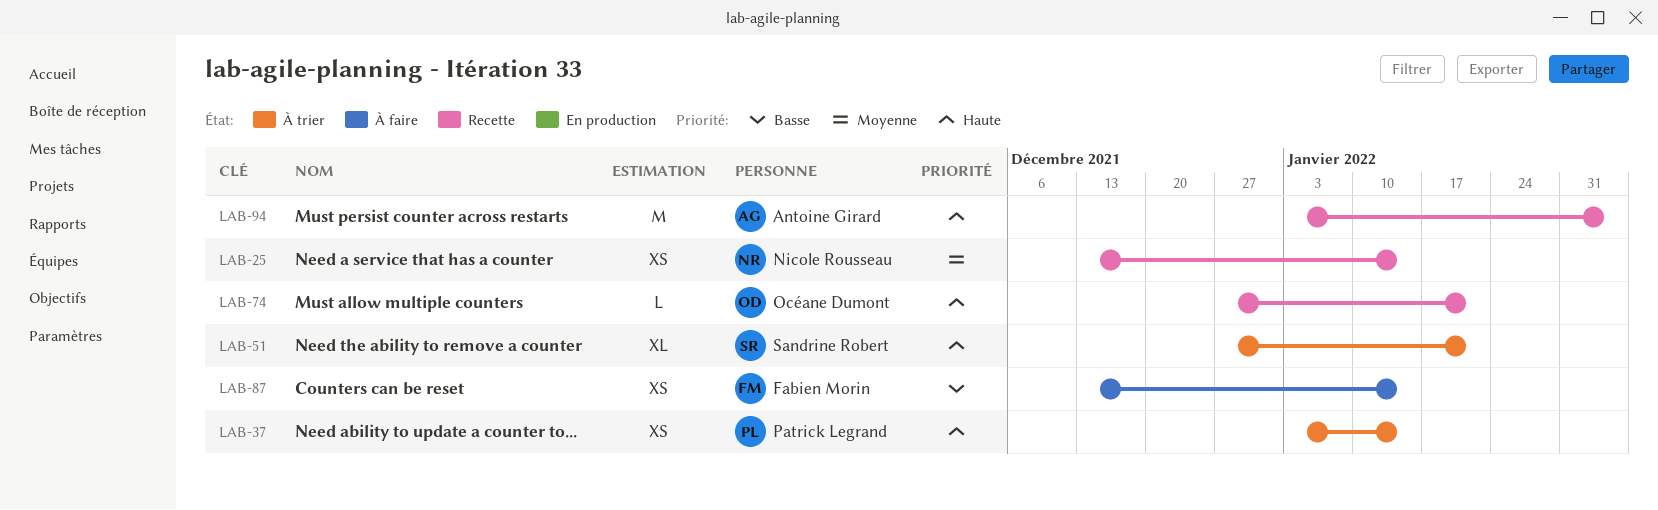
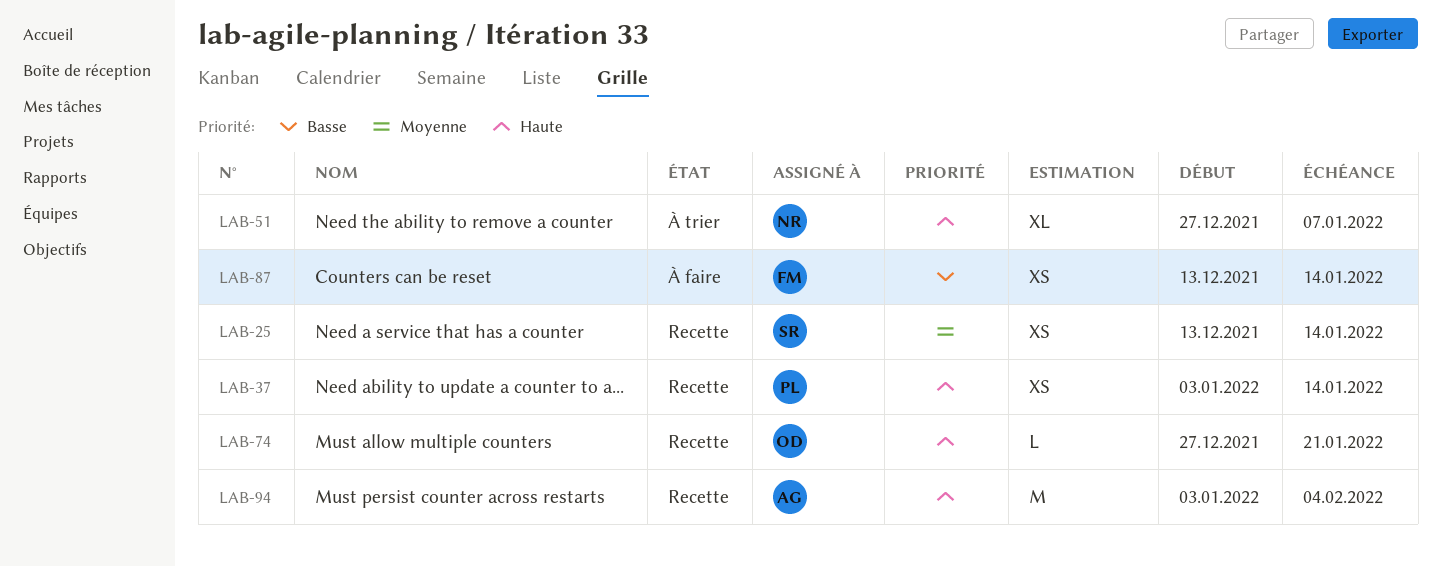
LAB-25, owner: Nicole Rousseau -> Sandrine Robert
LAB-37, status: À trier -> Recette
LAB-51, owner: Sandrine Robert -> Nicole Rousseau
LAB-51, due: Jan 21 -> Jan 7

